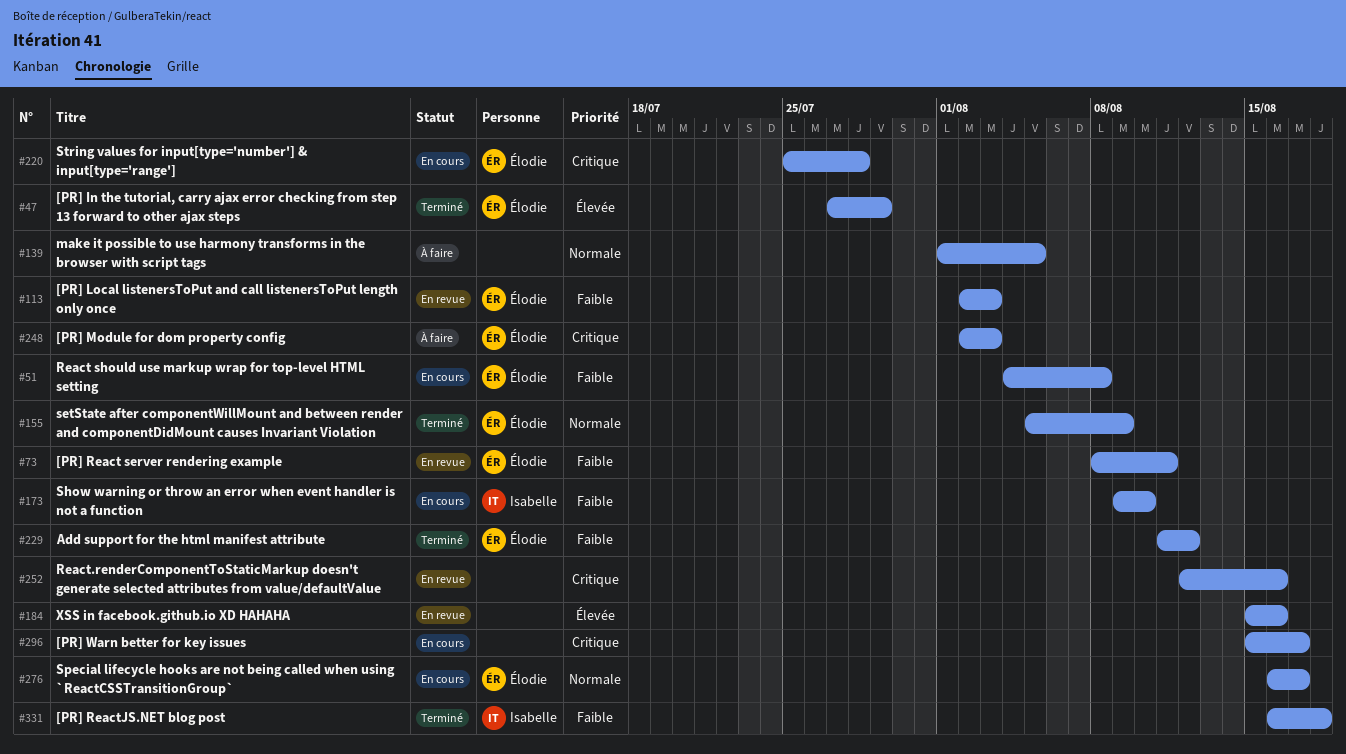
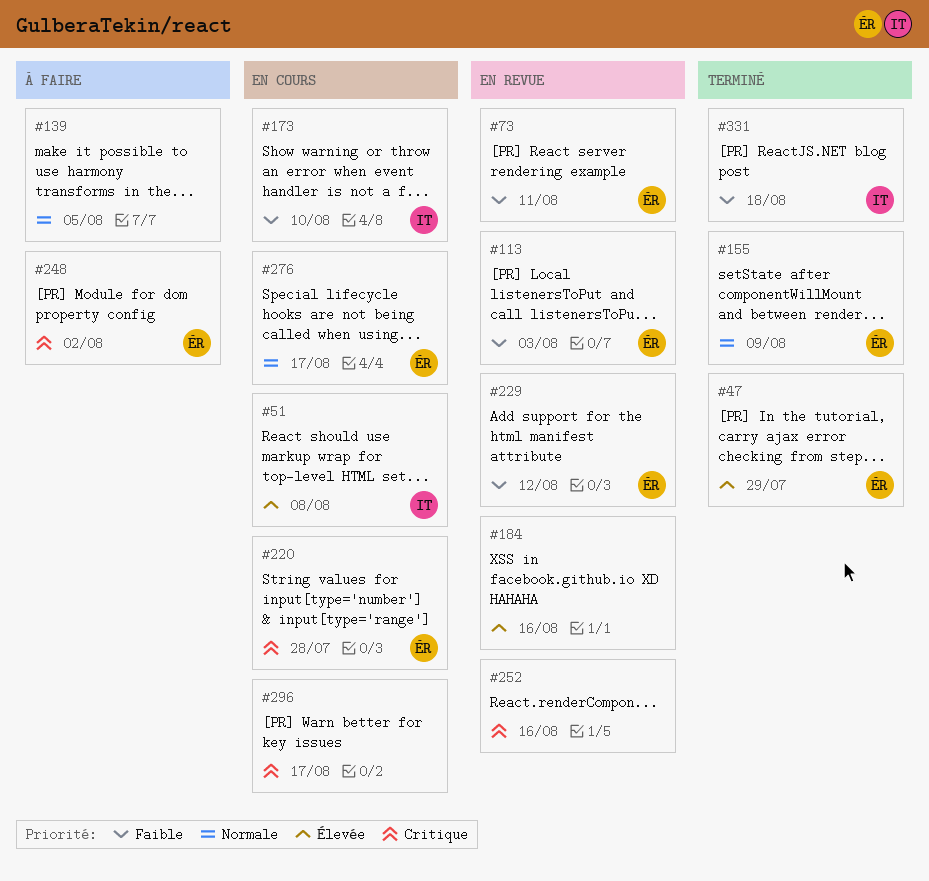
#51, owner: Élodie -> Isabelle
#51, priority: Faible -> Élevée
#229, status: Terminé -> En revue
#248, due: Aug 3 -> Aug 2

